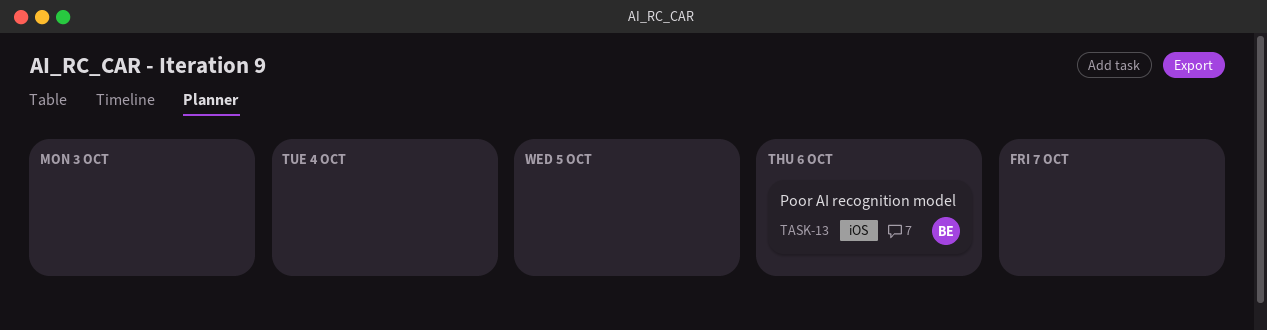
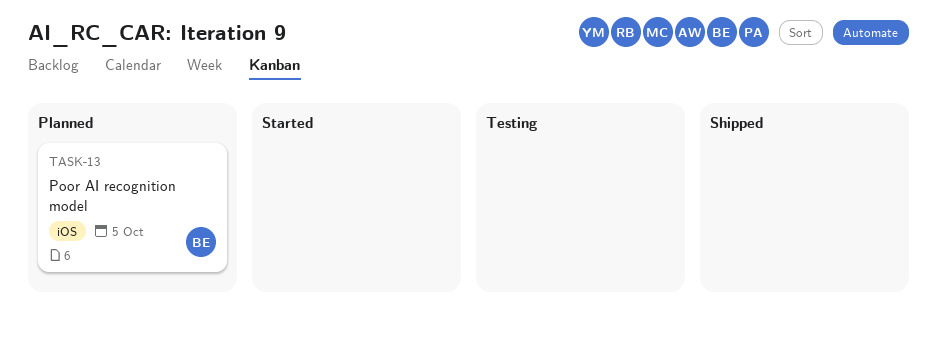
TASK-13, due: Oct 6 -> Oct 5

